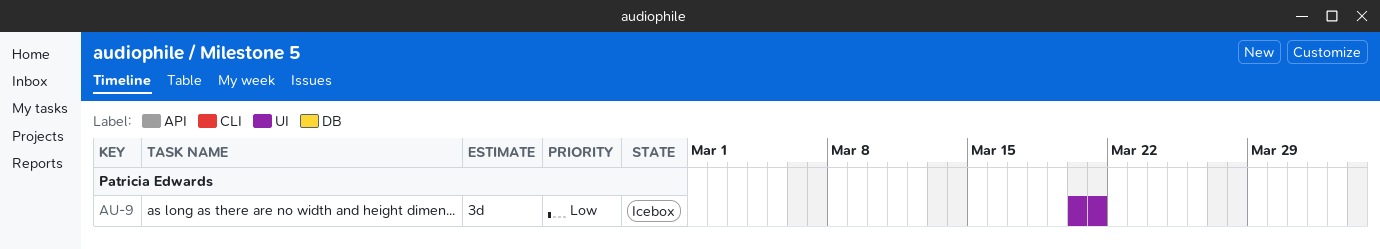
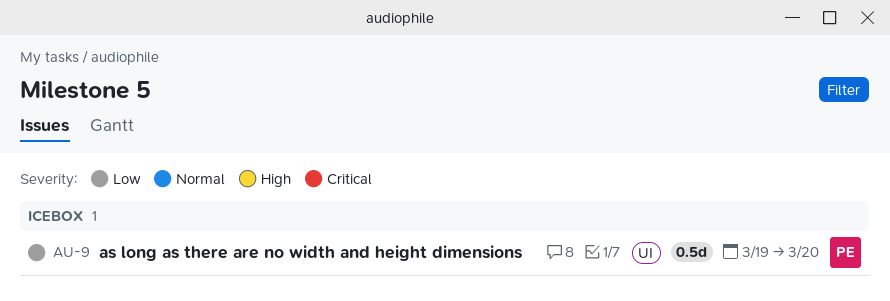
AU-9, estimate: 3d -> 0.5d
AU-9, start: Mar 20 -> Mar 19
AU-9, due: Mar 21 -> Mar 20

